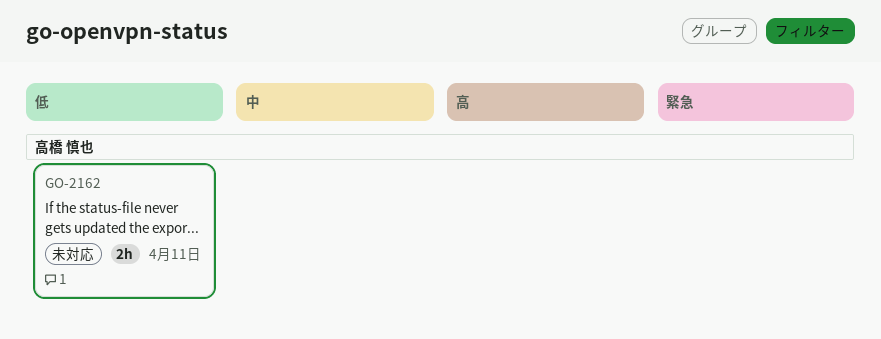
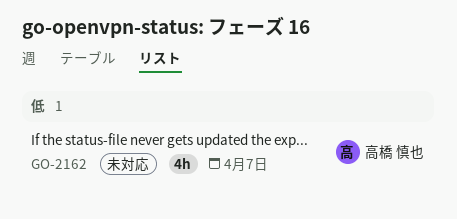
GO-2162, estimate: 2h -> 4h
GO-2162, due: Apr 11 -> Apr 7

